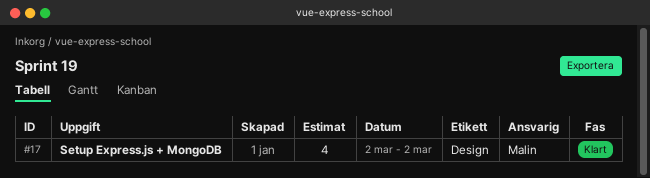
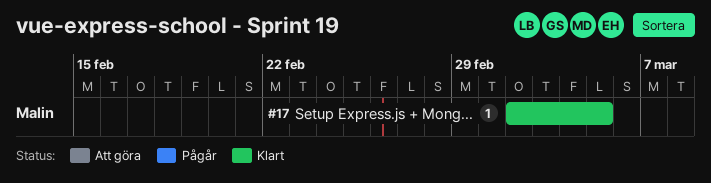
#17, estimate: 4 -> 1
#17, due: Mar 2 -> Mar 5

